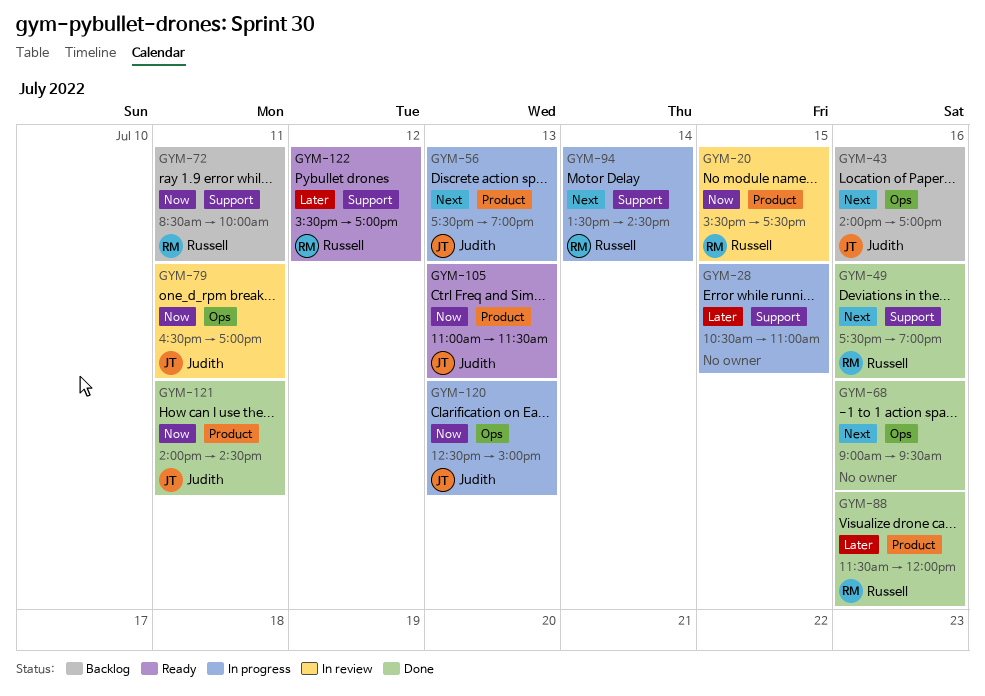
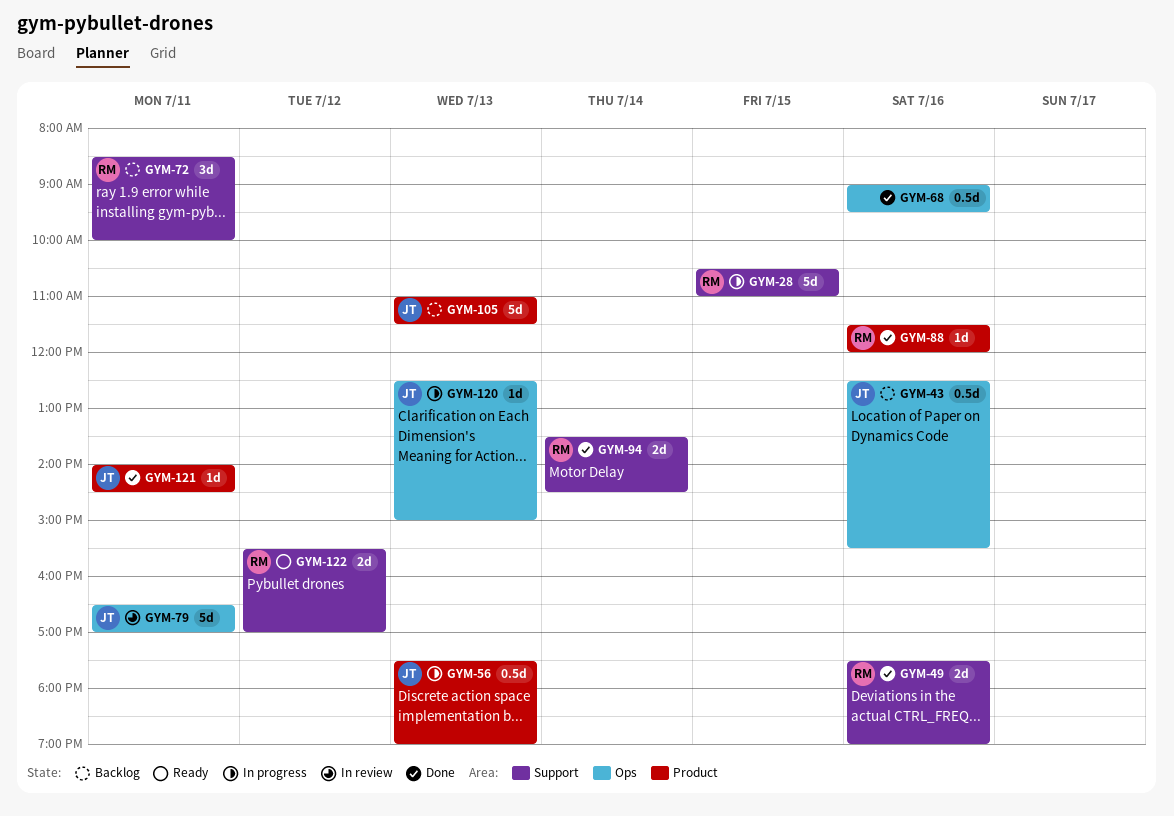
GYM-20: present -> none
GYM-28, owner: none -> Russell
GYM-43, begins: 14:00 -> 12:30
GYM-43, ends: 17:00 -> 15:30
GYM-94, status: In progress -> Done
GYM-105, status: Ready -> Backlog

